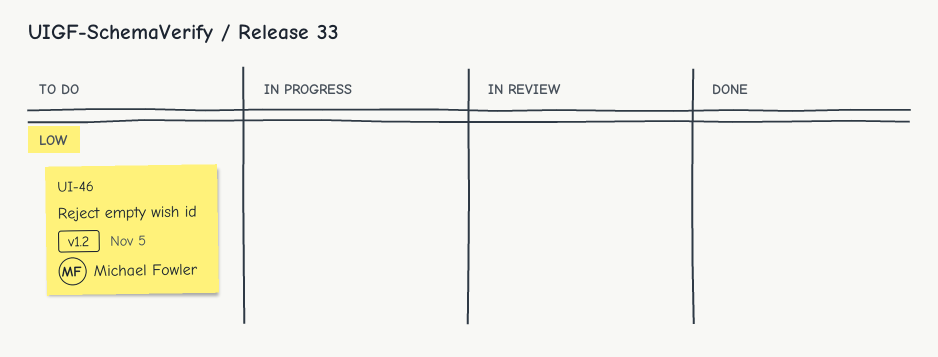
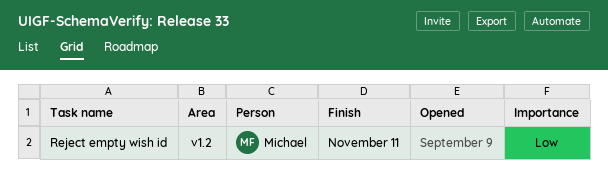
Reject empty wish id, due: Nov 5 -> Nov 11

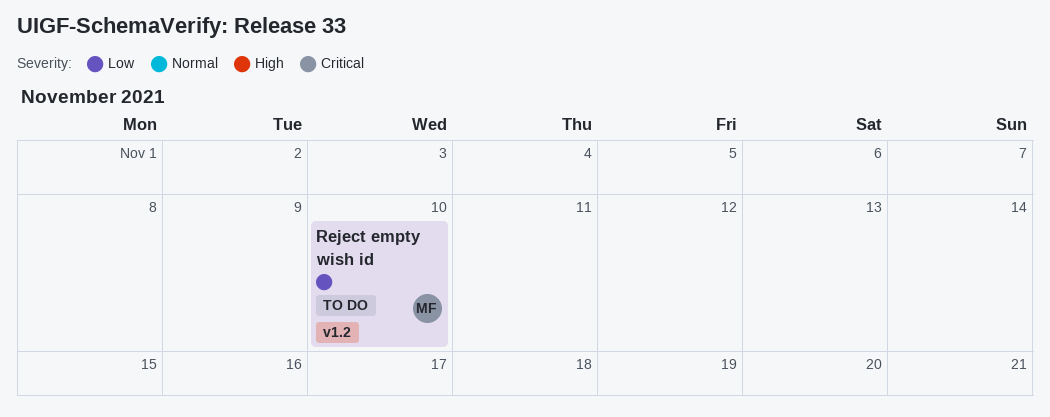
Reject empty wish id, due: Nov 11 -> Nov 10

